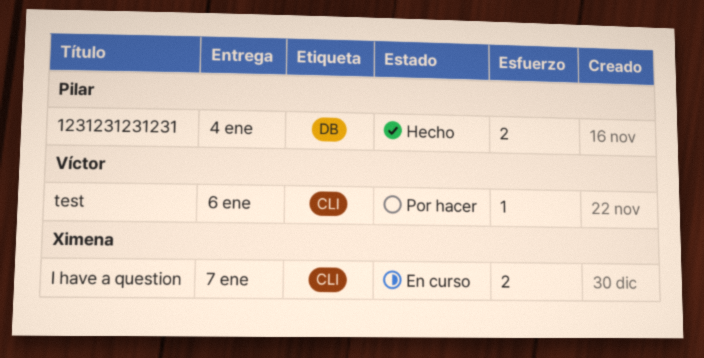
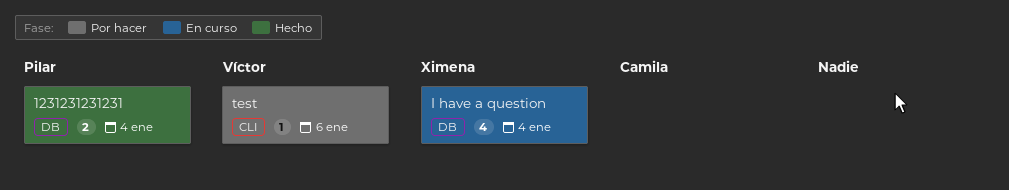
I have a question, label: CLI -> DB
I have a question, estimate: 2 -> 4
I have a question, due: Jan 7 -> Jan 4

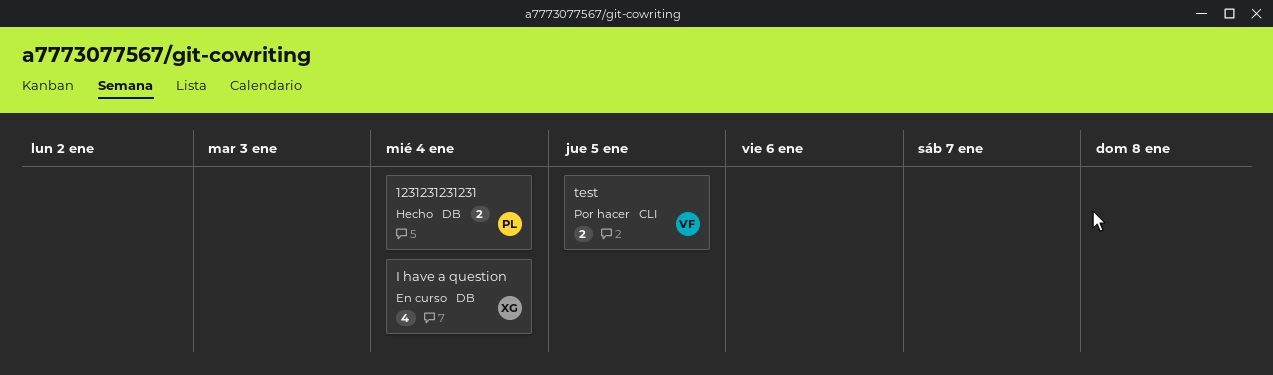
test, estimate: 1 -> 2
test, due: Jan 6 -> Jan 5

